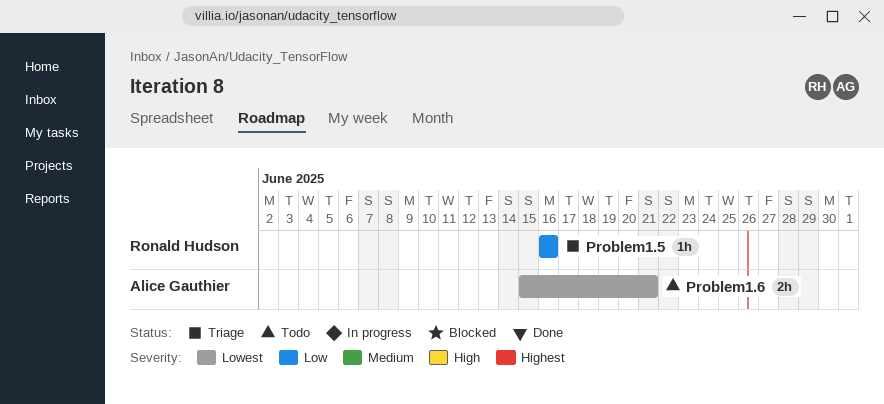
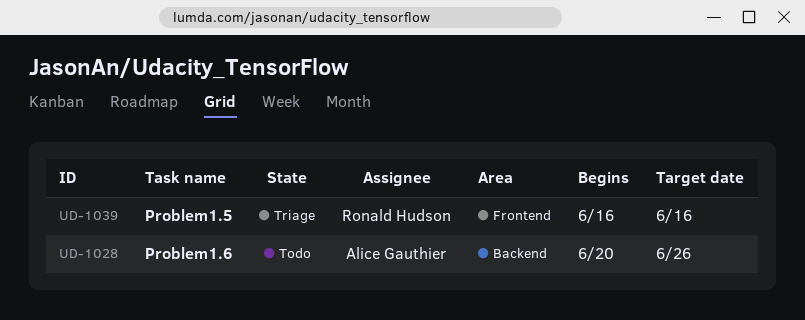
Problem1.6, start: Jun 15 -> Jun 20
Problem1.6, due: Jun 21 -> Jun 26

